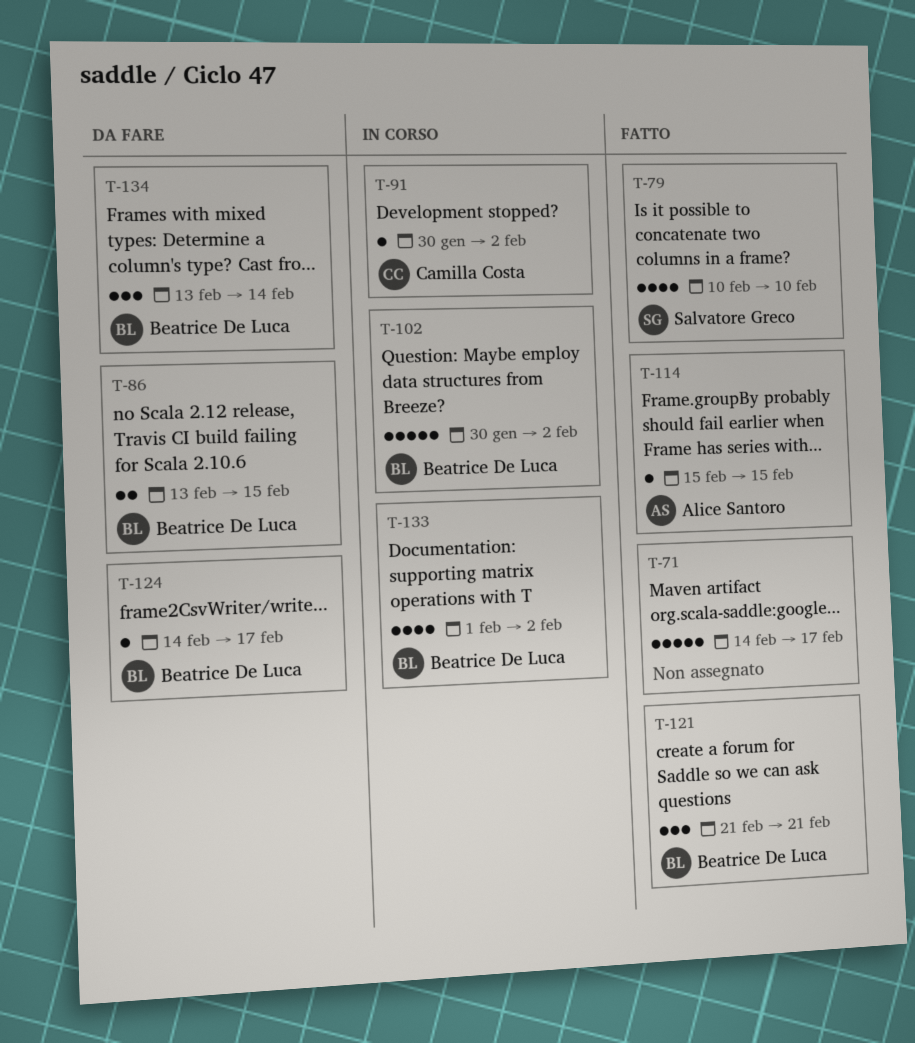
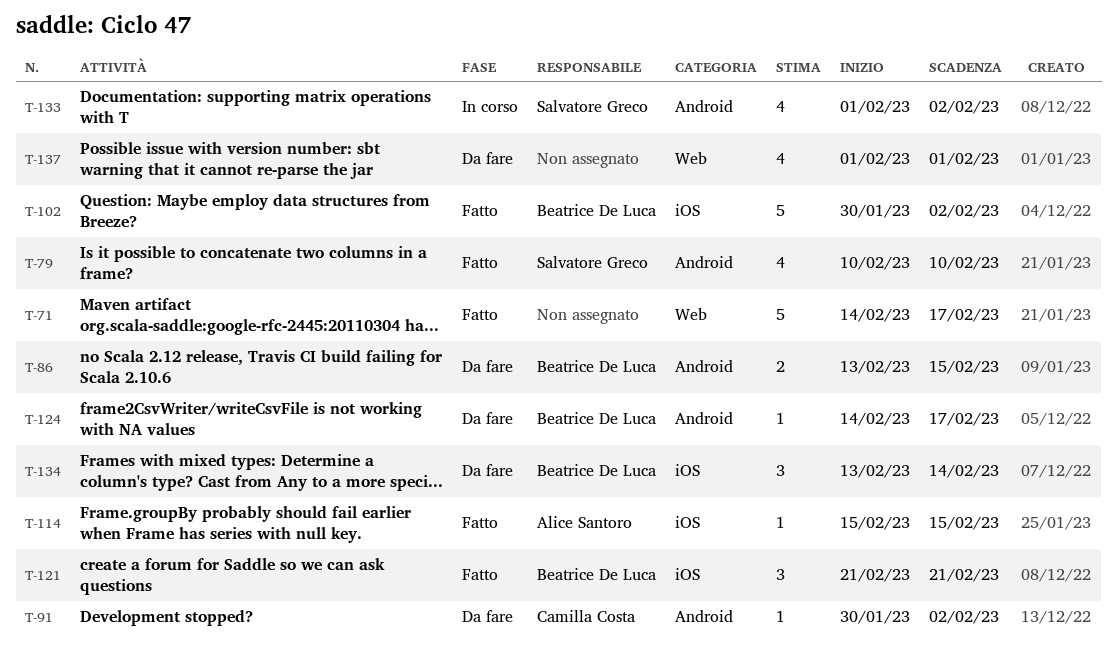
T-91, status: In corso -> Da fare
T-102, status: In corso -> Fatto
T-133, owner: Beatrice De Luca -> Salvatore Greco
T-137: none -> present

